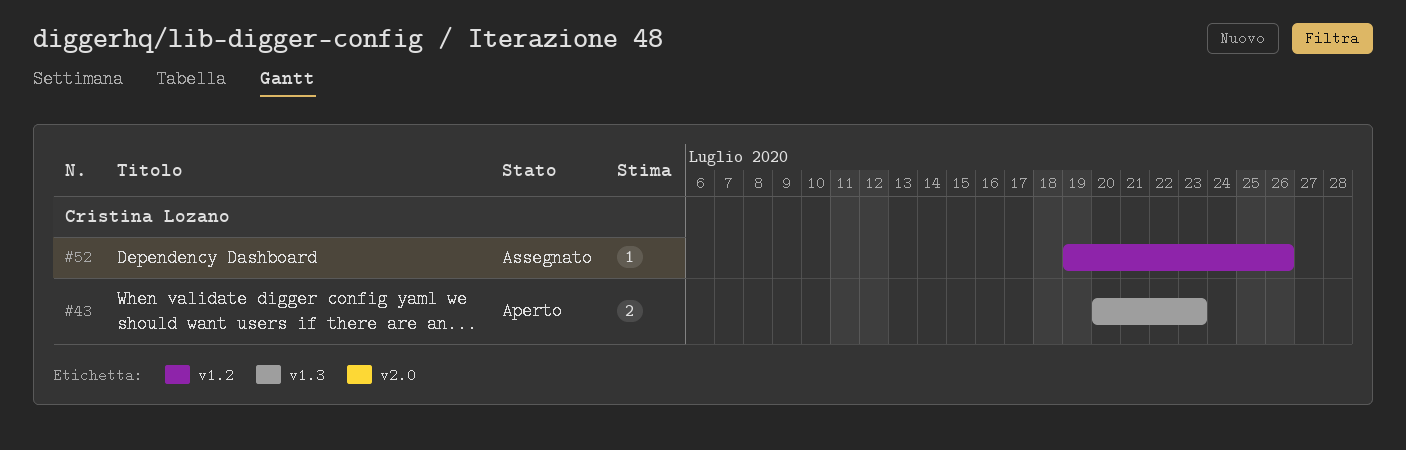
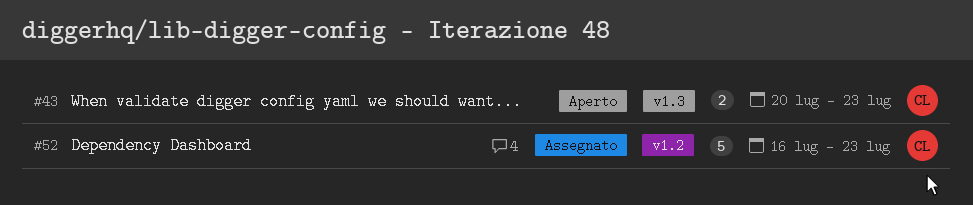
#52, estimate: 1 -> 5
#52, start: Jul 19 -> Jul 16
#52, due: Jul 26 -> Jul 23

